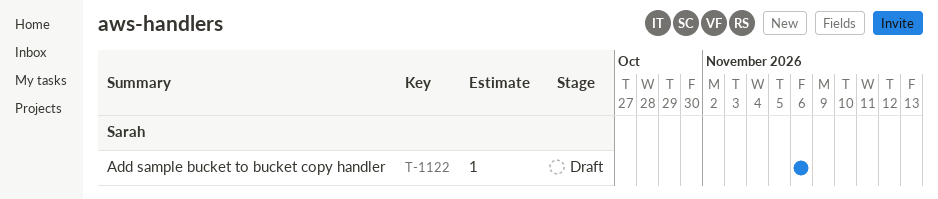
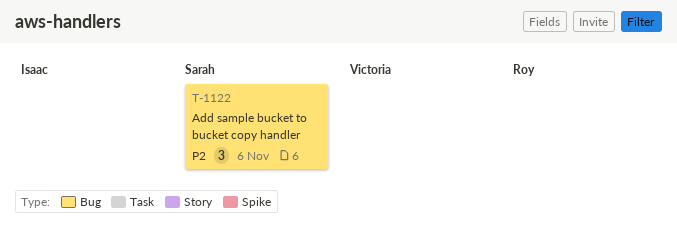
T-1122, estimate: 1 -> 3

